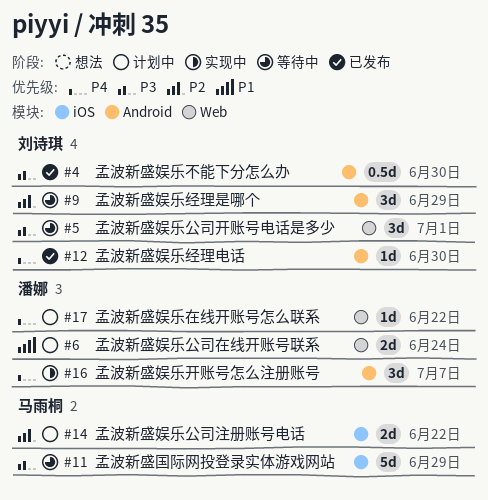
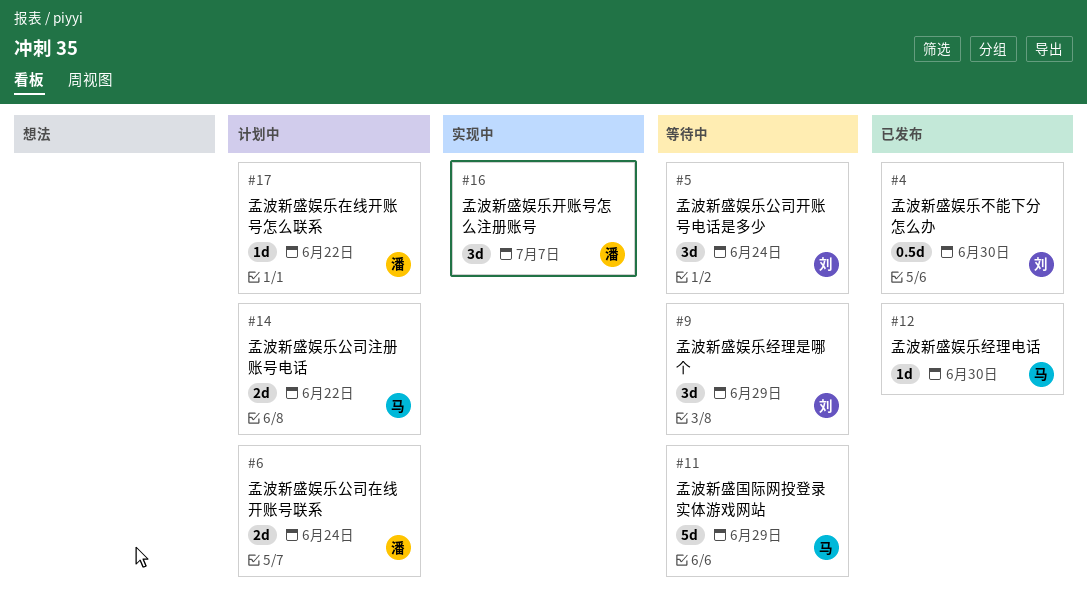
#5, due: Jul 1 -> Jun 24
#12, owner: 刘诗琪 -> 马雨桐

